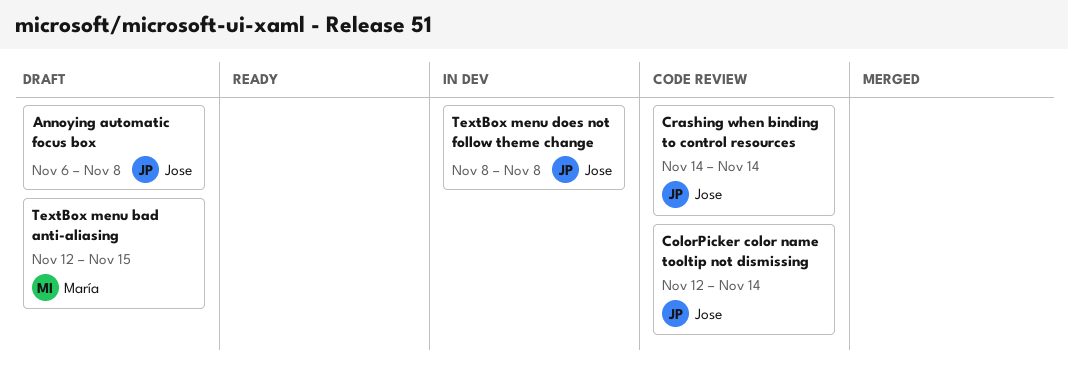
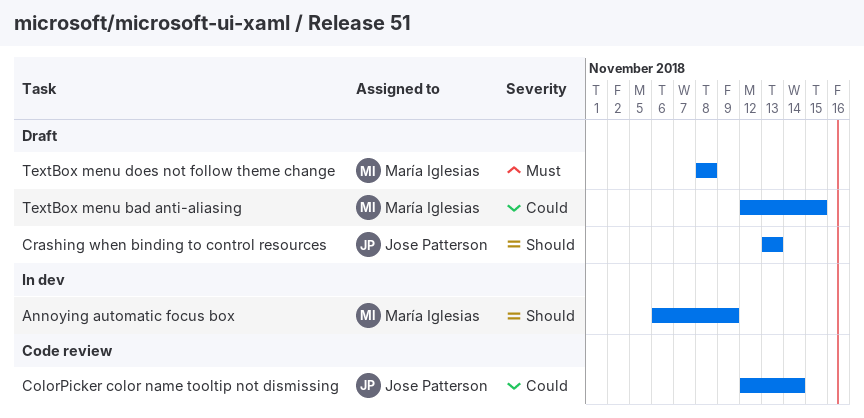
Annoying automatic focus box, status: Draft -> In dev
Annoying automatic focus box, owner: Jose Patterson -> María Iglesias
Annoying automatic focus box, due: Nov 8 -> Nov 9
Crashing when binding to control resources, status: Code review -> Draft
Crashing when binding to control resources, start: Nov 14 -> Nov 13
Crashing when binding to control resources, due: Nov 14 -> Nov 13
TextBox menu does not follow theme change, status: In dev -> Draft
TextBox menu does not follow theme change, owner: Jose Patterson -> María Iglesias

